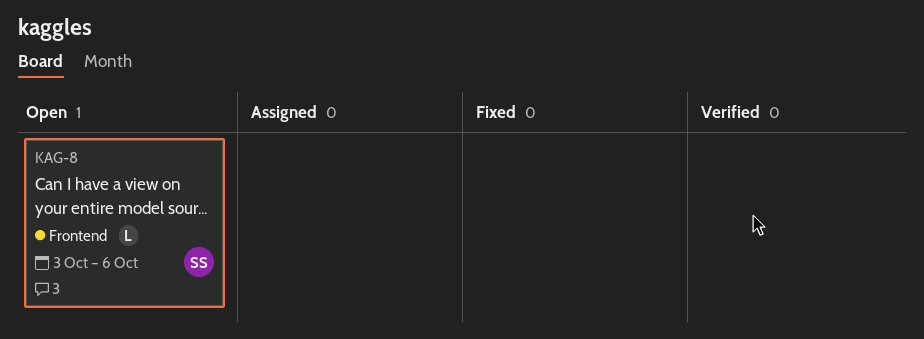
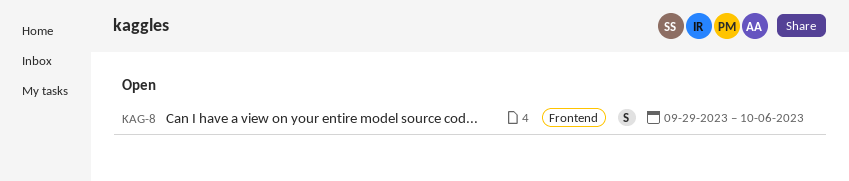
KAG-8, estimate: L -> S
KAG-8, start: Oct 3 -> Sep 29

